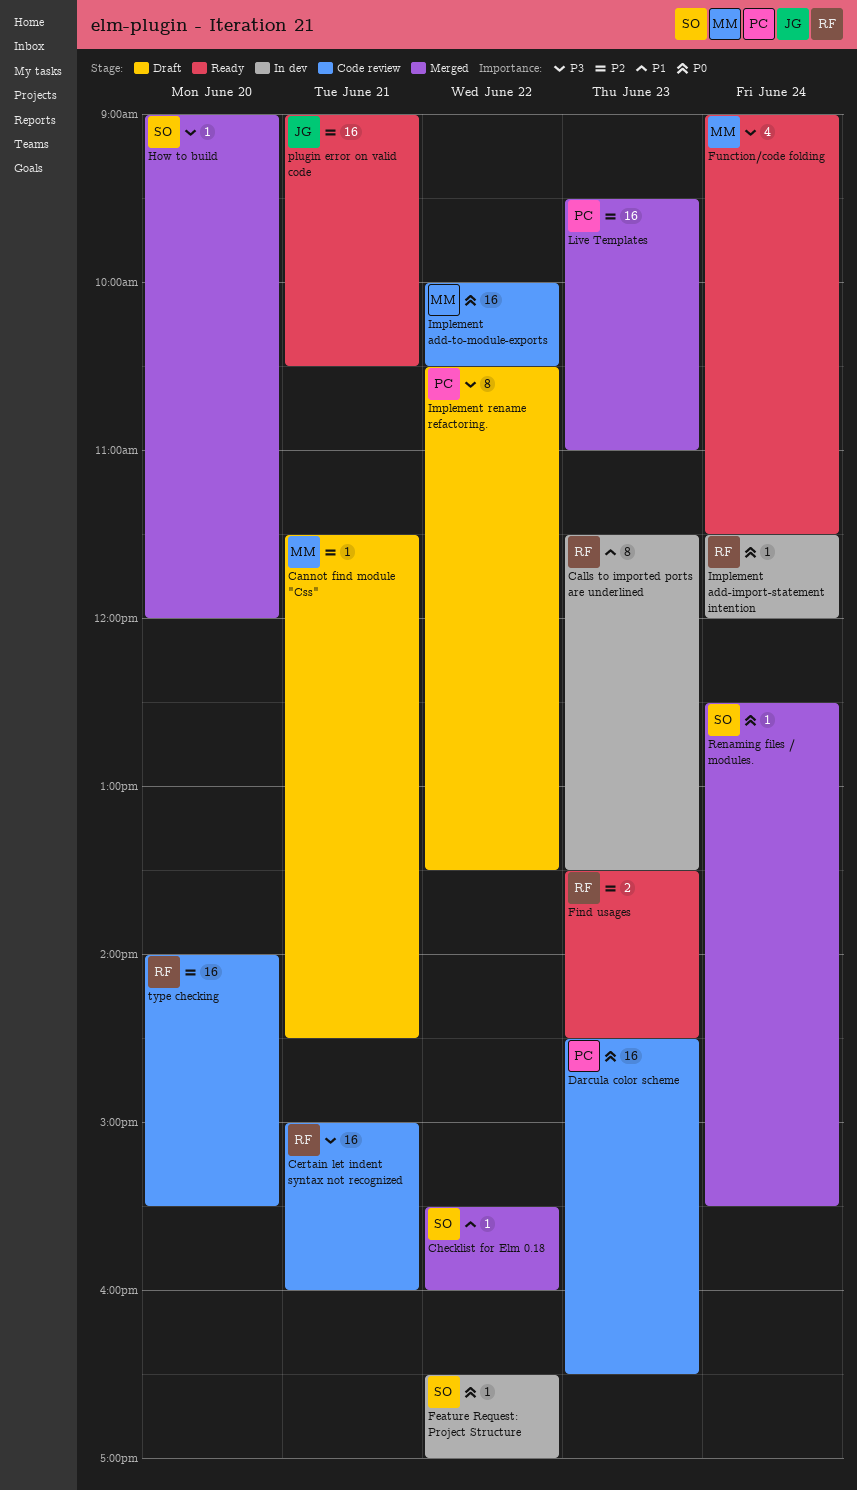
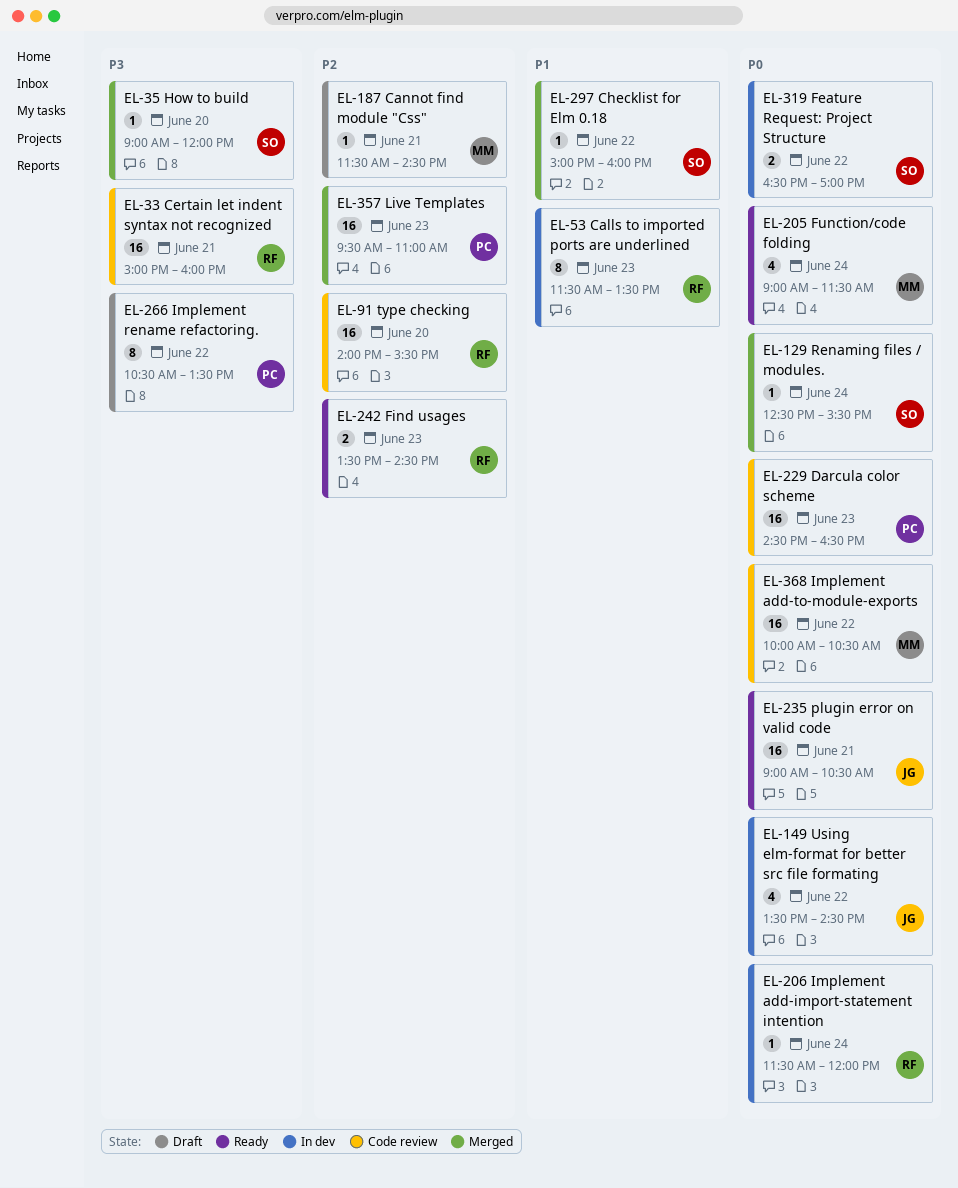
Checklist for Elm 0.18, begins: 15:30 -> 15:00
Feature Request: Project Structure, estimate: 1 -> 2
Function/code folding, priority: P3 -> P0
plugin error on valid code, priority: P2 -> P0
Using elm-format for better src file formating: none -> present

